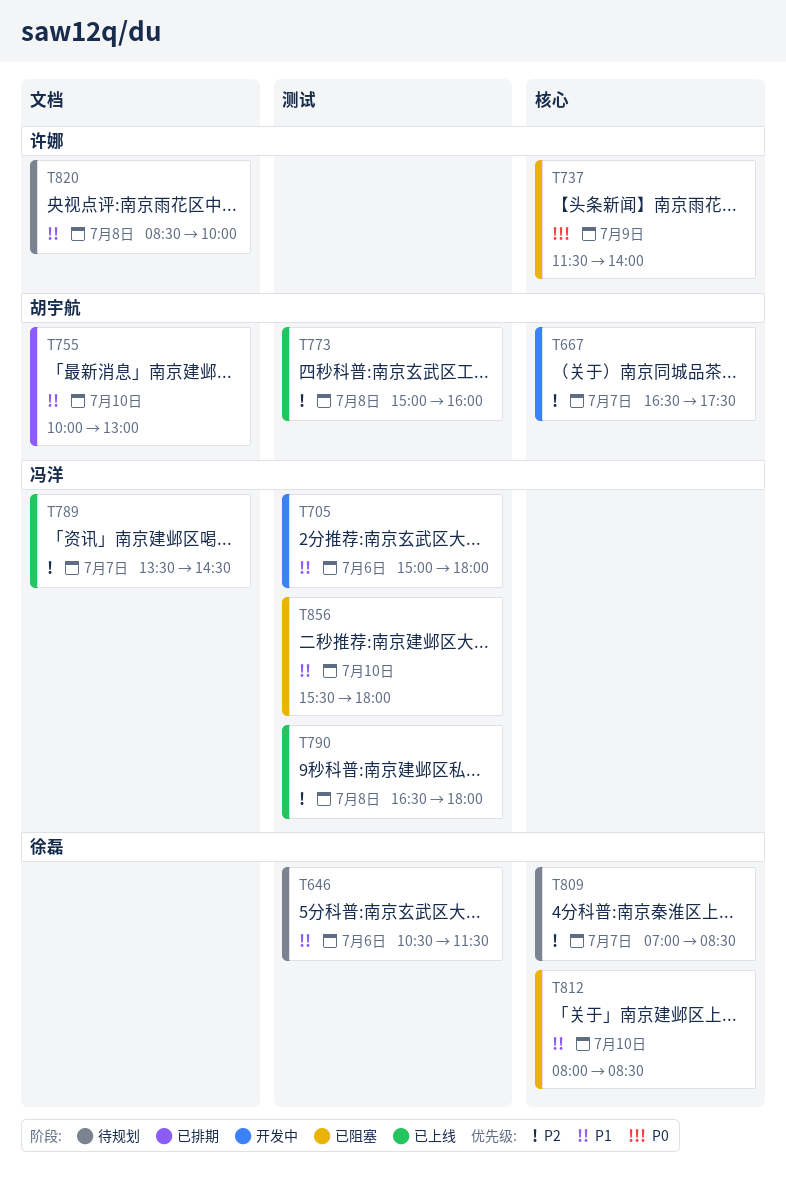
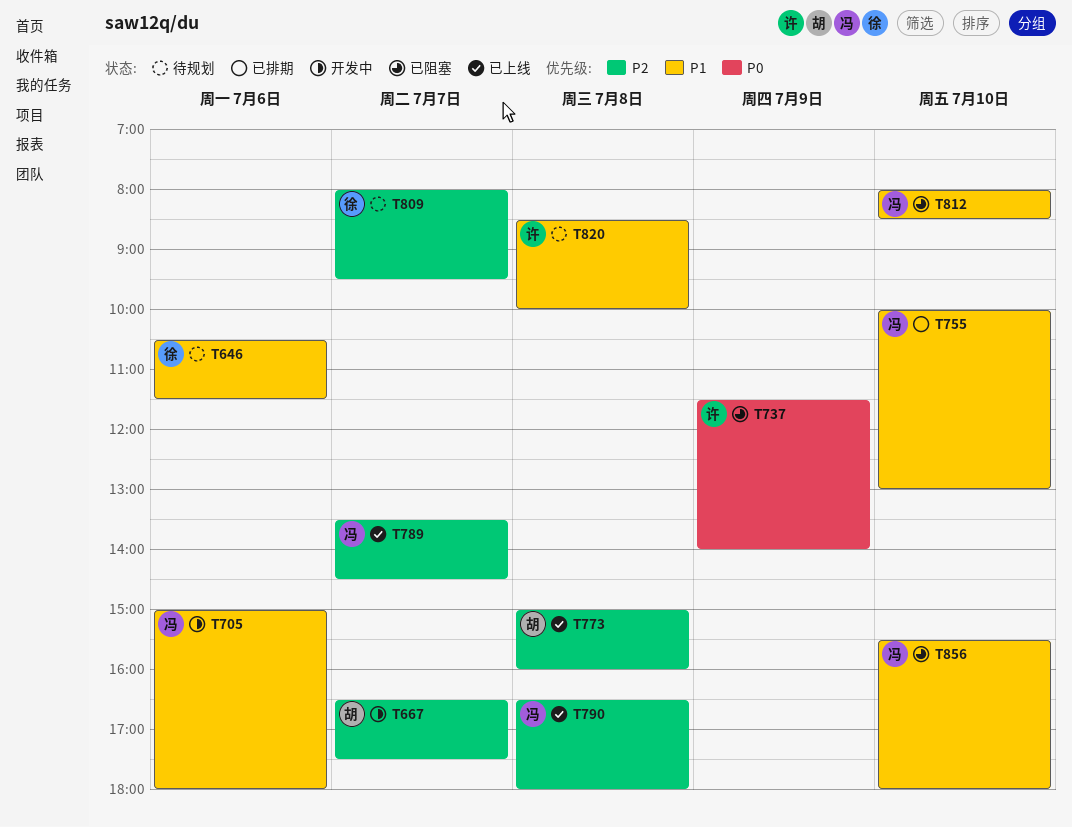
T755, owner: 胡宇航 -> 冯洋
T809, begins: 07:00 -> 08:00
T809, ends: 08:30 -> 09:30
T812, owner: 徐磊 -> 冯洋

